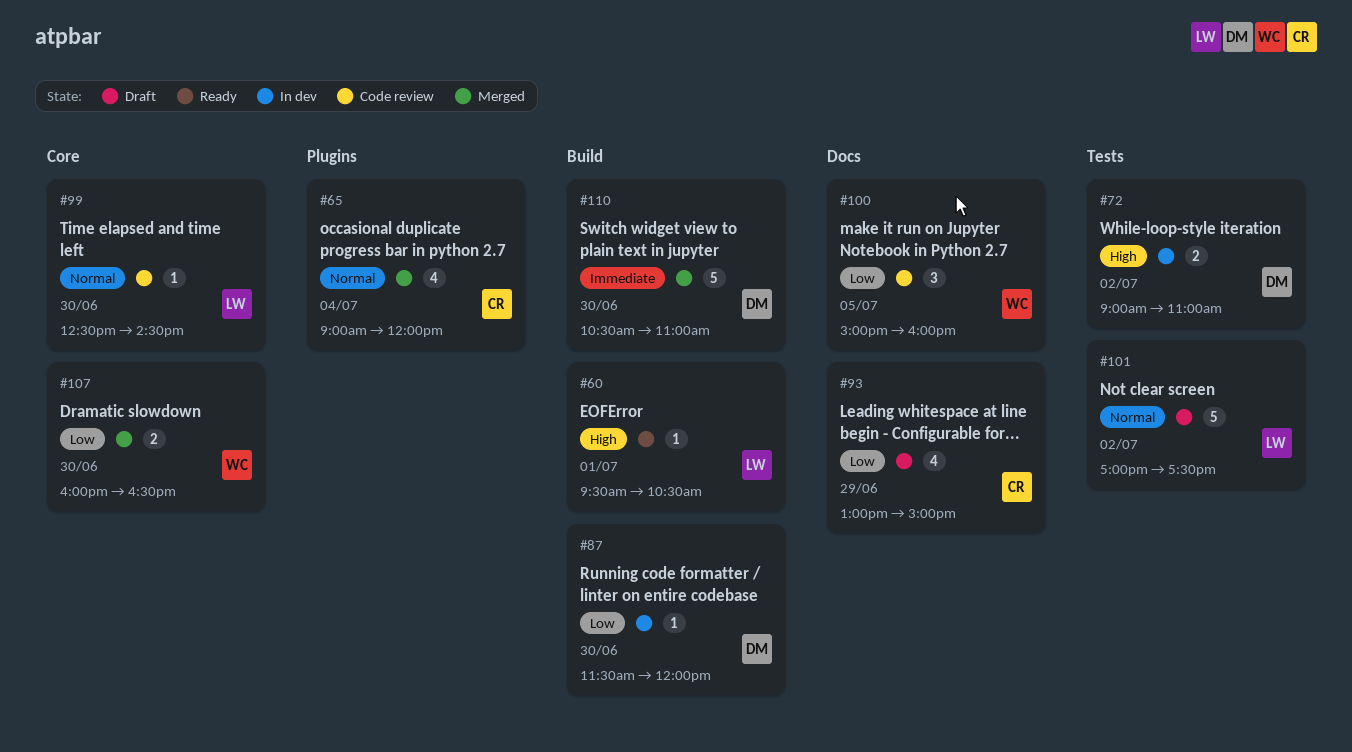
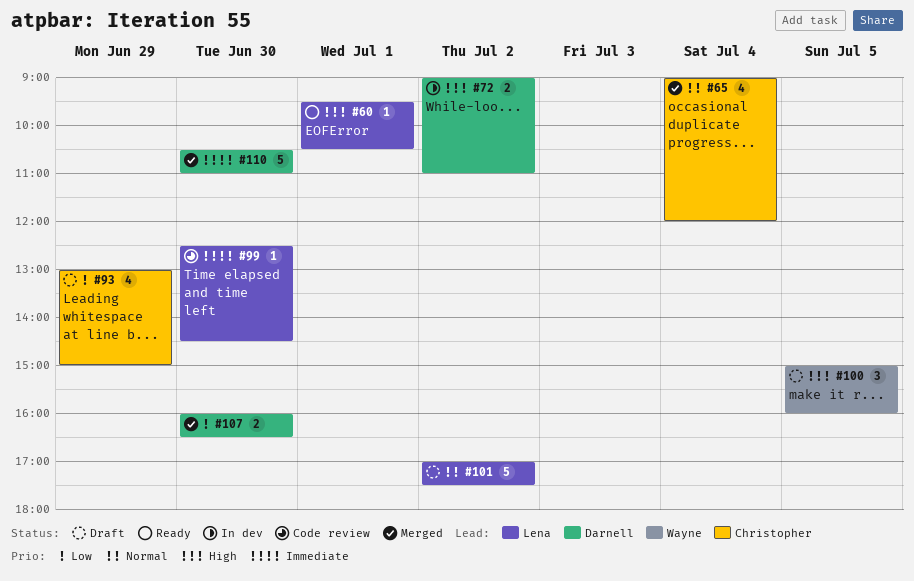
#87: present -> none
#99, priority: Normal -> Immediate
#100, status: Code review -> Draft
#100, priority: Low -> High
#107, owner: Wayne -> Darnell

